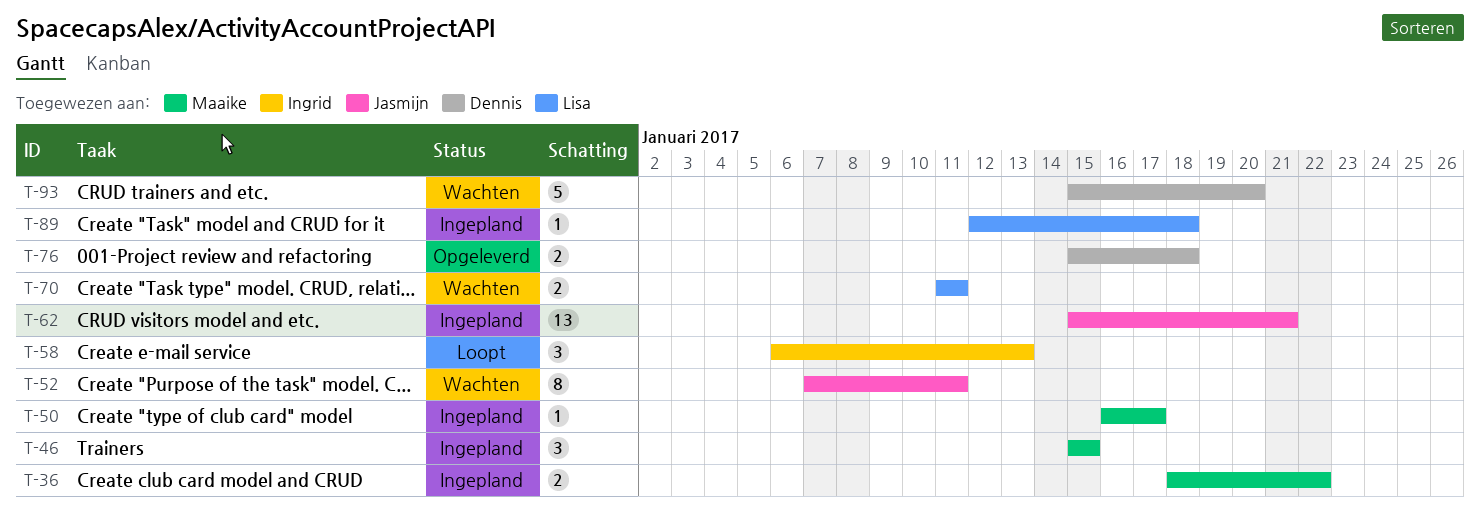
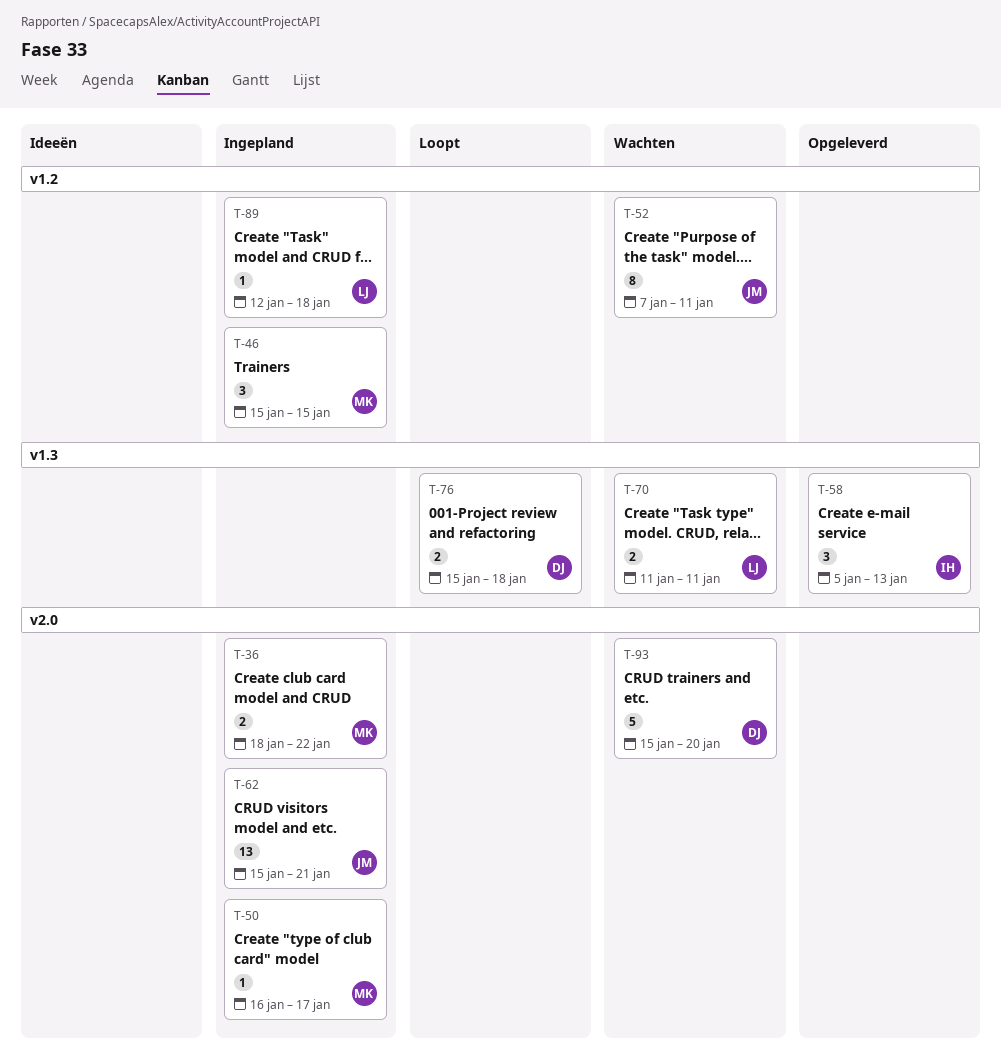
T-58, status: Loopt -> Opgeleverd
T-58, start: Jan 6 -> Jan 5
T-76, status: Opgeleverd -> Loopt

